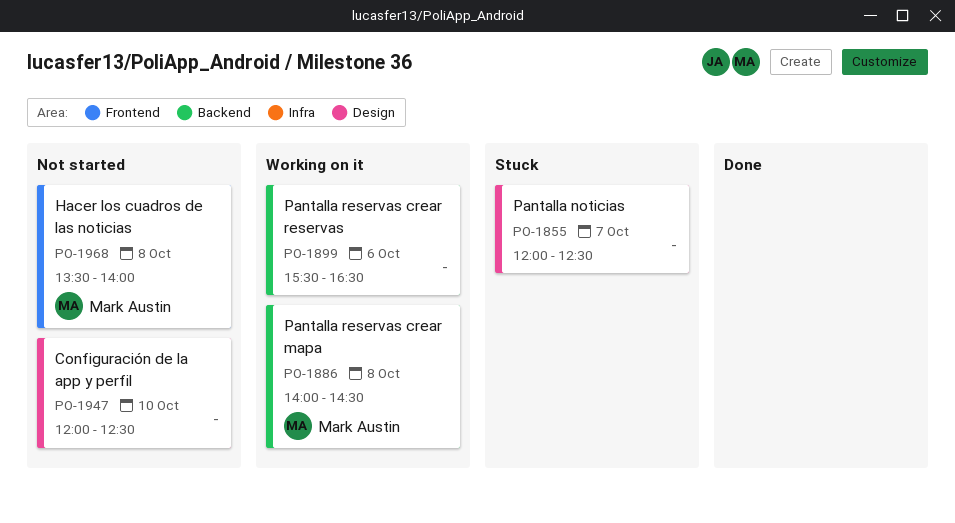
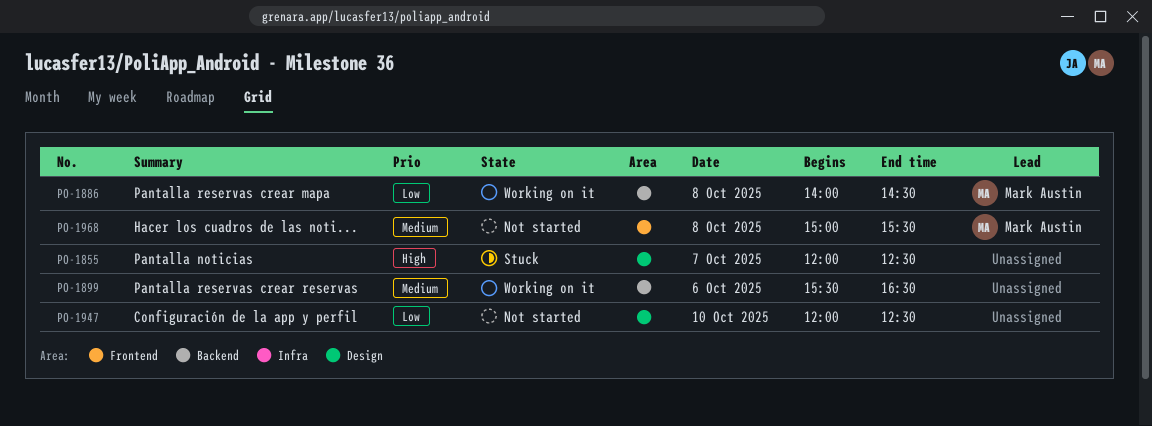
PO-1968, begins: 13:30 -> 15:00
PO-1968, ends: 14:00 -> 15:30

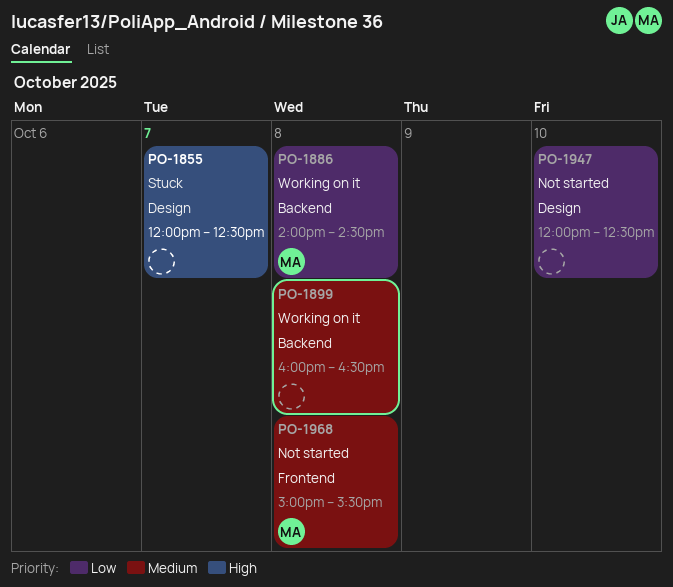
PO-1899, day: Oct 6 -> Oct 8
PO-1899, begins: 15:30 -> 16:00

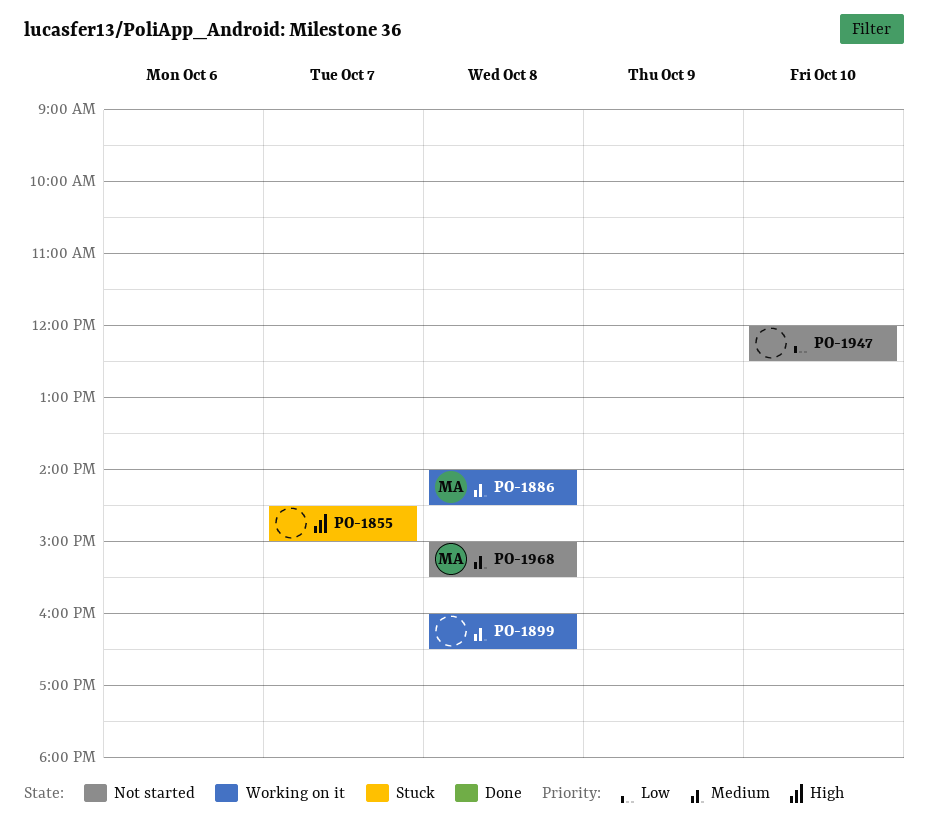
PO-1855, begins: 12:00 -> 14:30
PO-1855, ends: 12:30 -> 15:00
PO-1886, priority: Low -> Medium

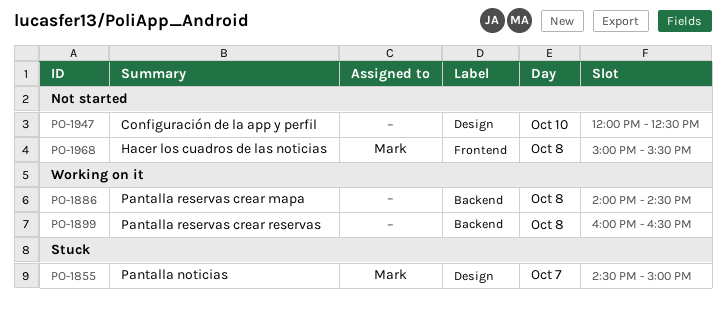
PO-1855, owner: none -> Mark
PO-1886, owner: Mark -> none

